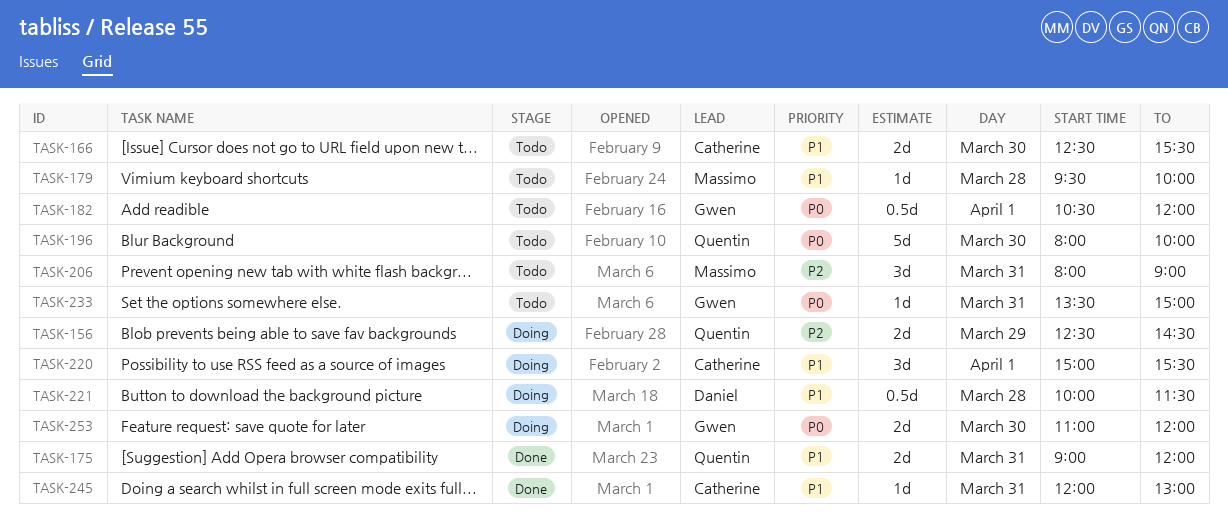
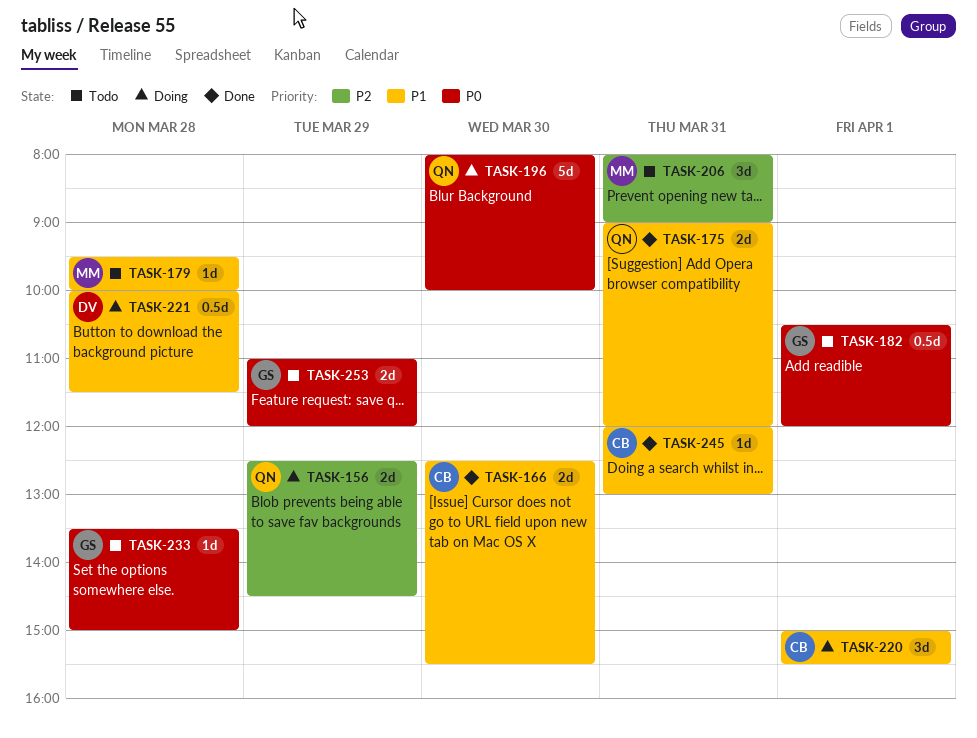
TASK-166, status: Todo -> Done
TASK-196, status: Todo -> Doing
TASK-233, day: Mar 31 -> Mar 28
TASK-253, status: Doing -> Todo
TASK-253, day: Mar 30 -> Mar 29

